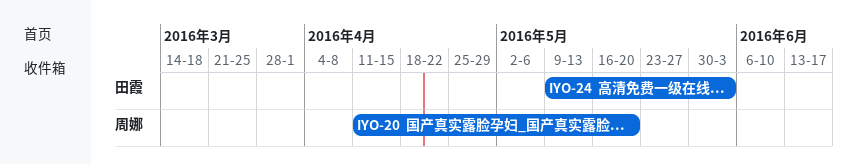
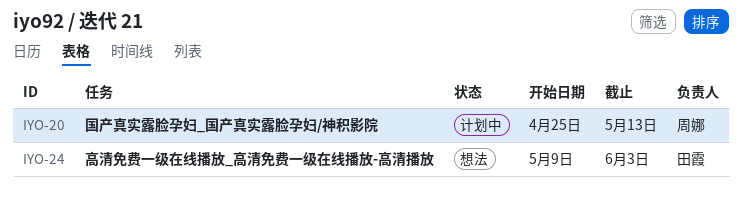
IYO-20, start: Apr 11 -> Apr 25
IYO-20, due: May 20 -> May 13

